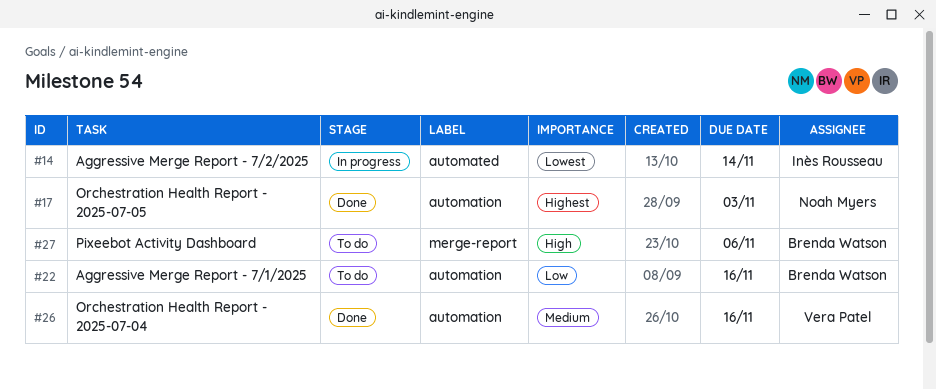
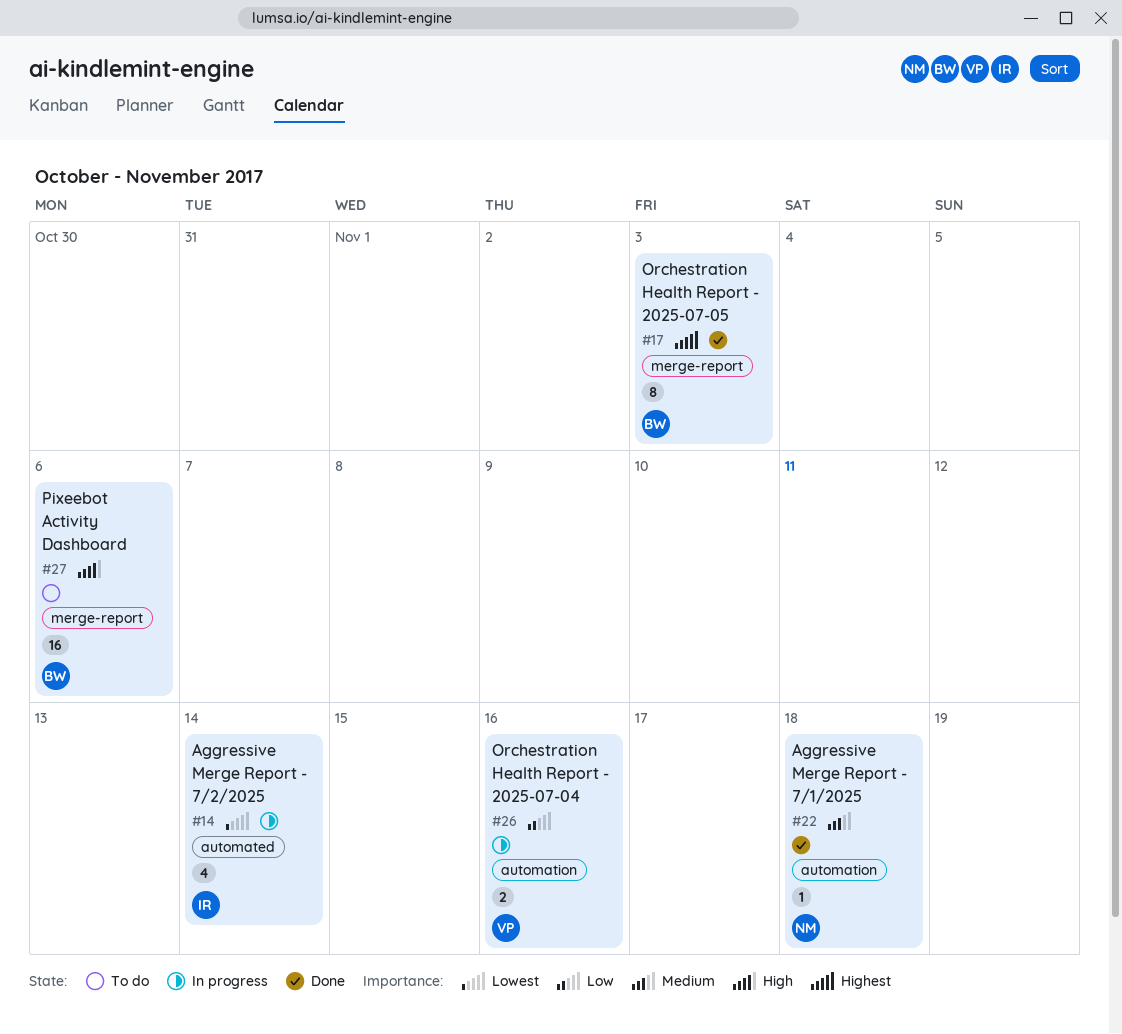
#17, owner: Noah Myers -> Brenda Watson
#17, label: automation -> merge-report
#22, status: To do -> Done
#22, owner: Brenda Watson -> Noah Myers
#22, priority: Low -> Medium
#22, due: Nov 16 -> Nov 18
#26, status: Done -> In progress
#26, priority: Medium -> Low

